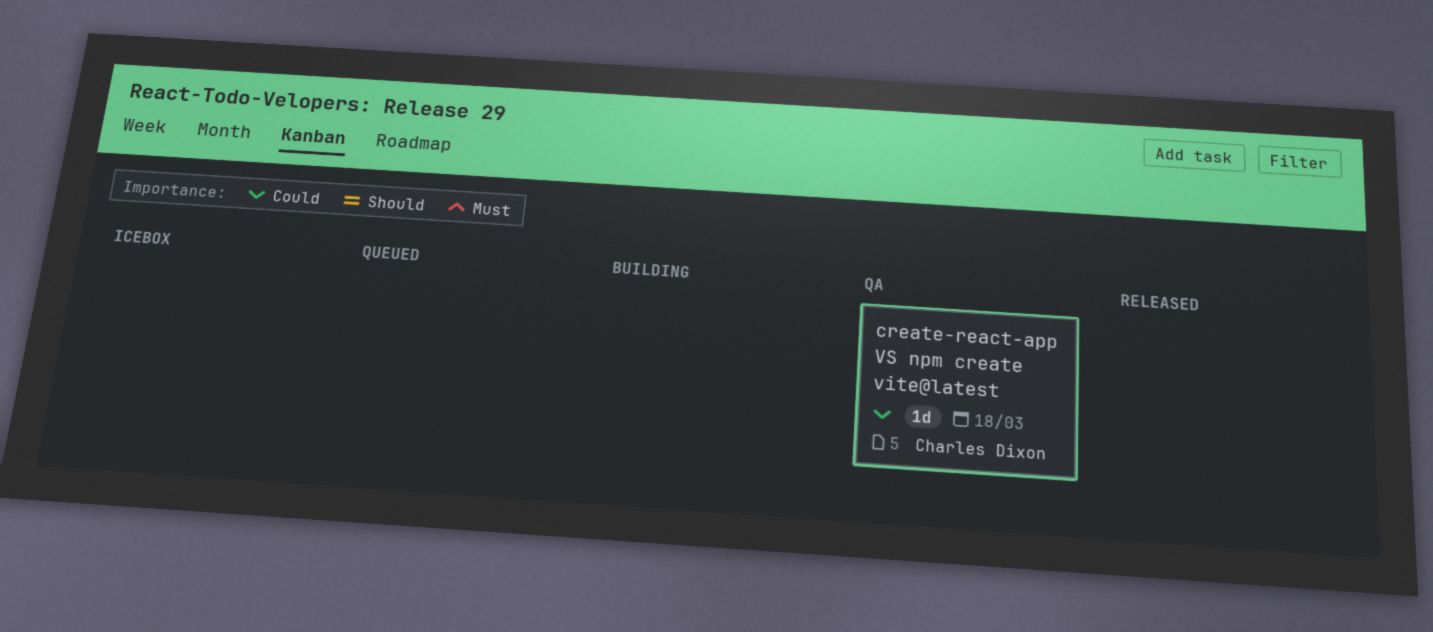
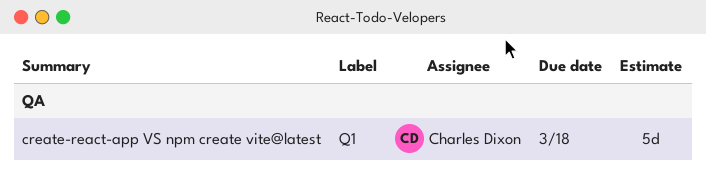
create-react-app VS npm create vite@latest, estimate: 1d -> 5d

